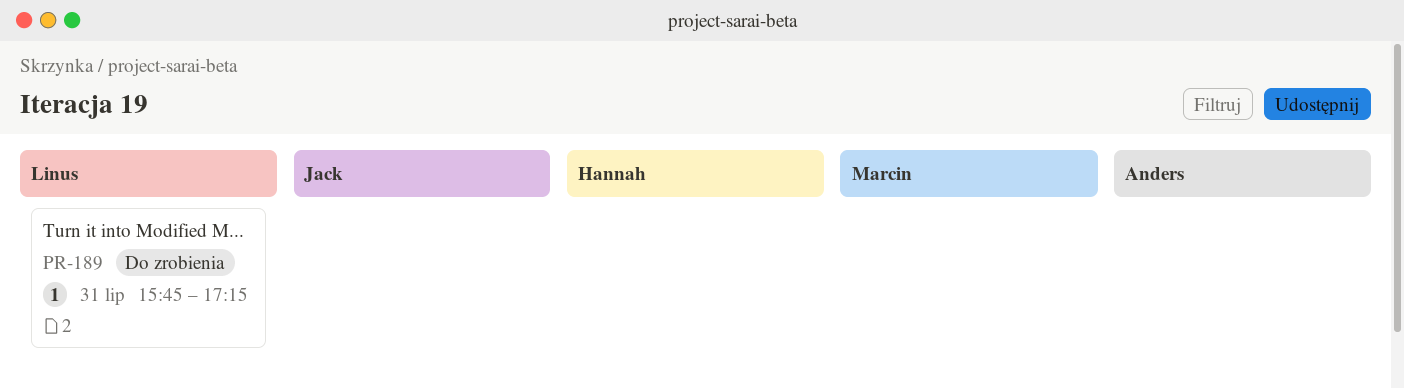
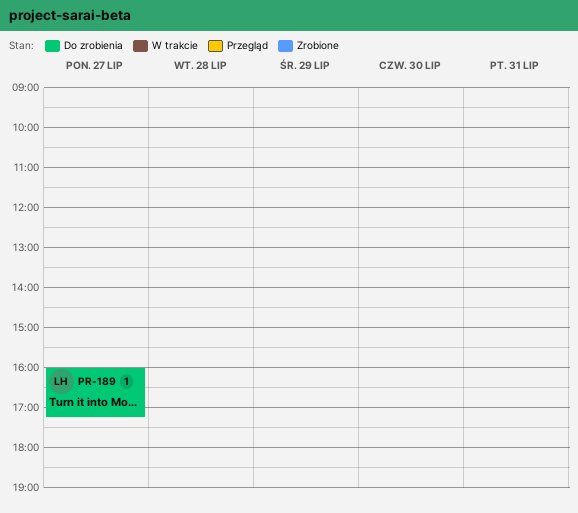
PR-189, day: Jul 31 -> Jul 27
PR-189, begins: 15:45 -> 16:00

